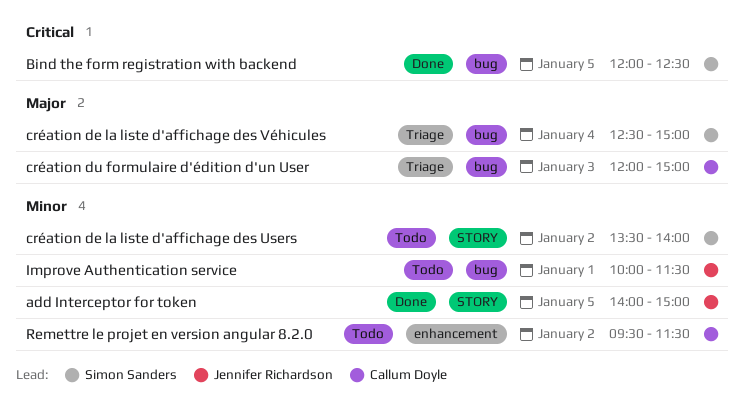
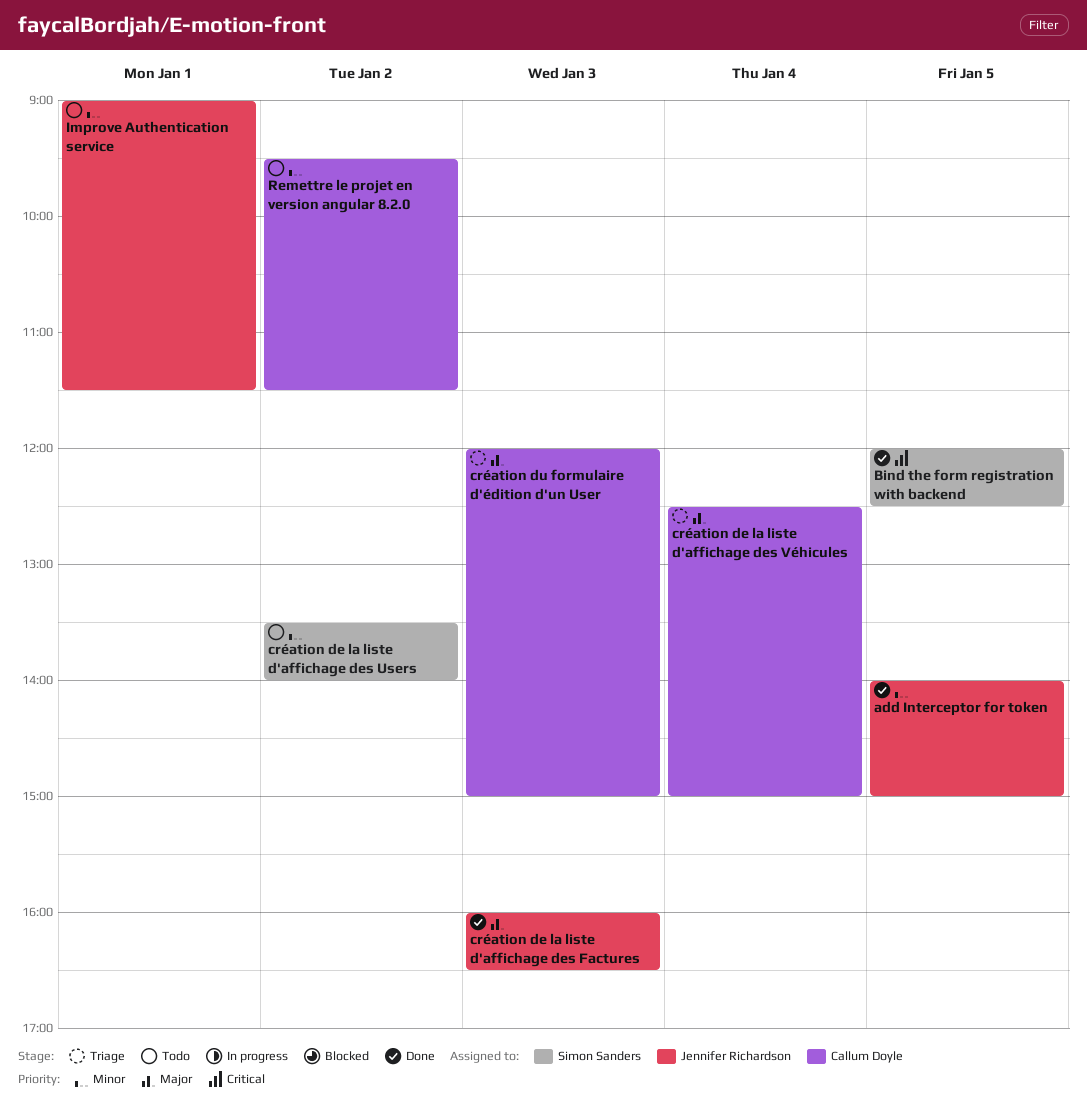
création de la liste d'affichage des Factures: none -> present
création de la liste d'affichage des Véhicules, owner: Simon Sanders -> Callum Doyle
Improve Authentication service, begins: 10:00 -> 09:00

